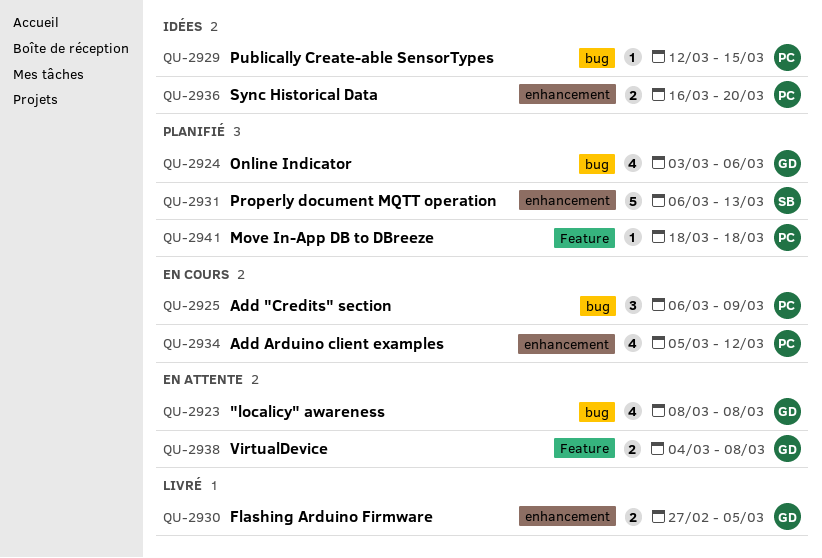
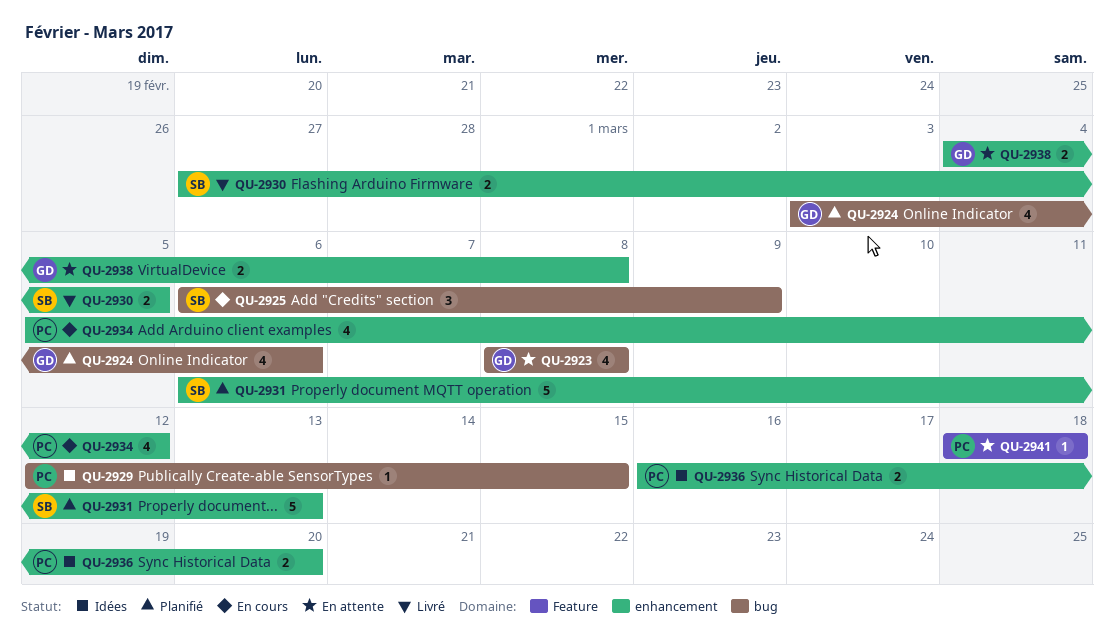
QU-2925, owner: PC -> SB
QU-2930, owner: GD -> SB
QU-2938, label: Feature -> enhancement
QU-2941, status: Planifié -> En attente

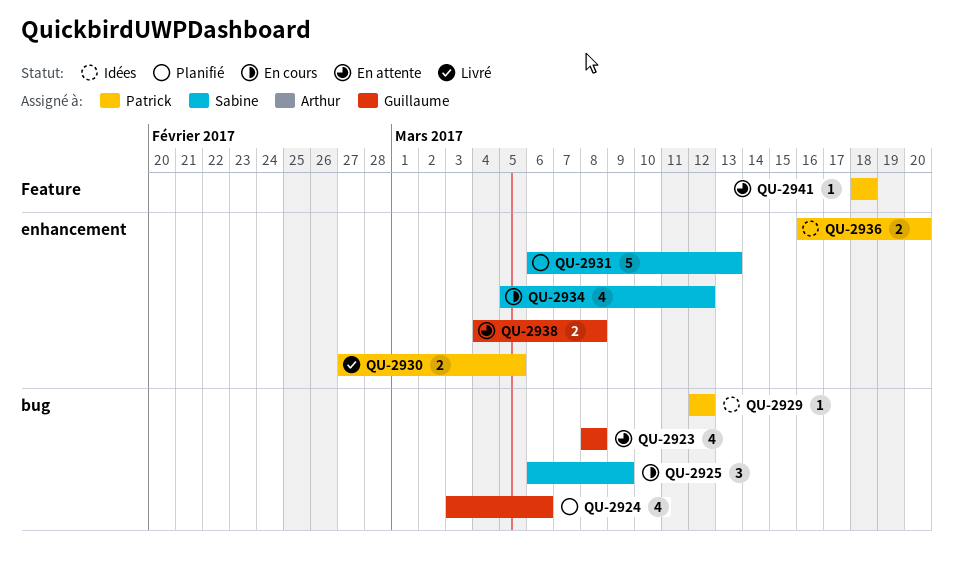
QU-2929, due: Mar 15 -> Mar 12
QU-2930, owner: Sabine -> Patrick
QU-2934, owner: Patrick -> Sabine

